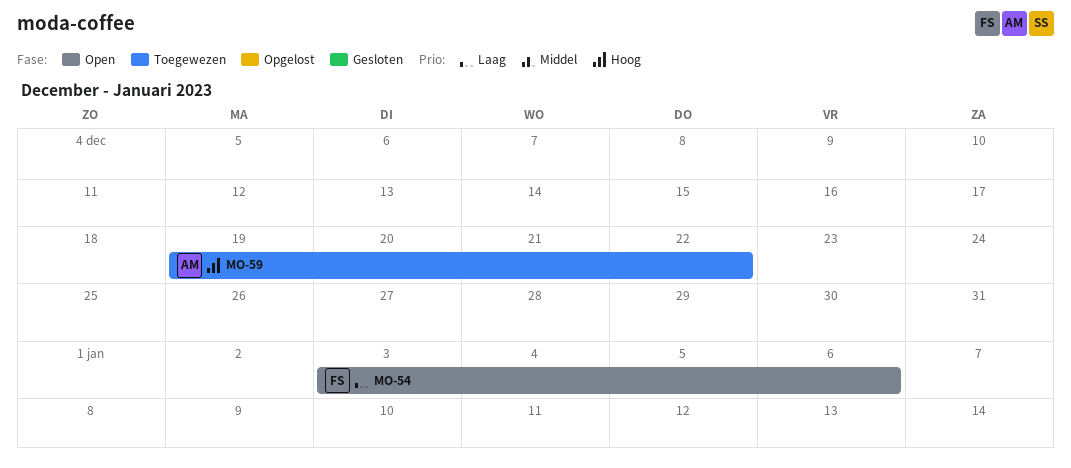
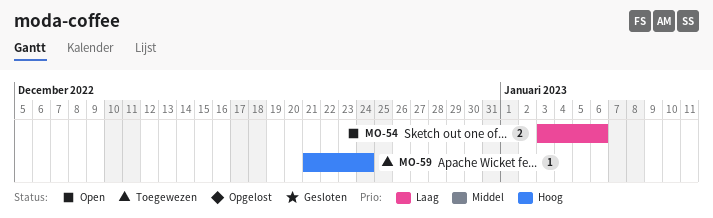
MO-59, start: Dec 19 -> Dec 21
MO-59, due: Dec 22 -> Dec 24

